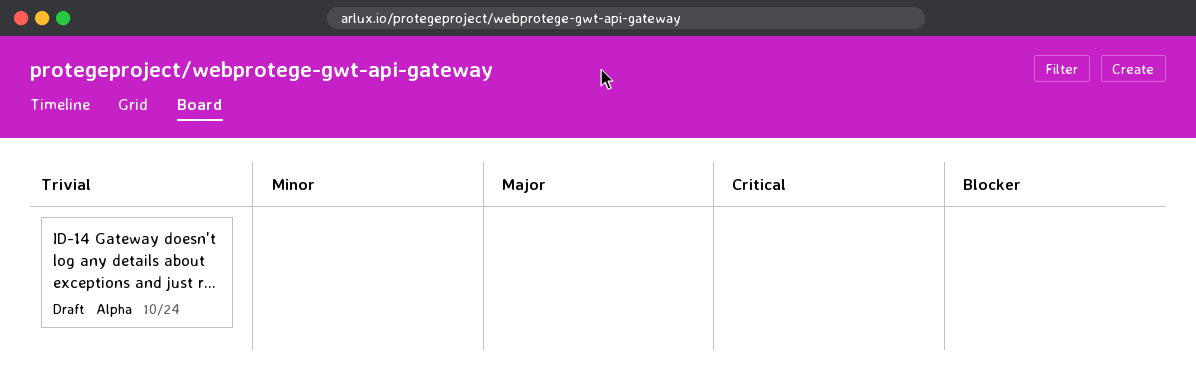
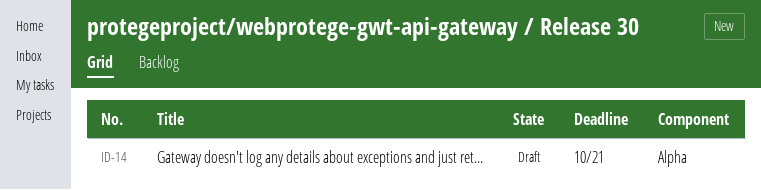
ID-14, due: Oct 24 -> Oct 21

